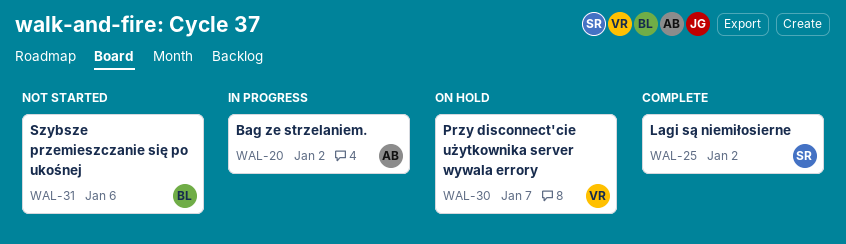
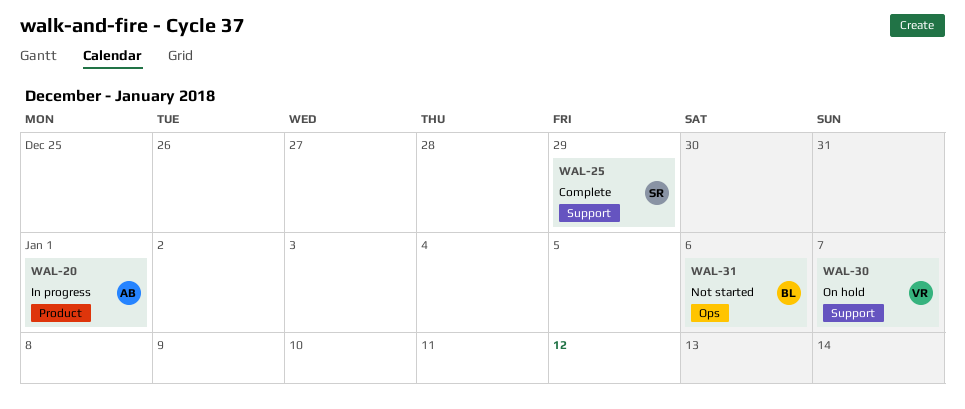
WAL-20, due: Jan 2 -> Jan 1
WAL-25, due: Jan 2 -> Dec 29

